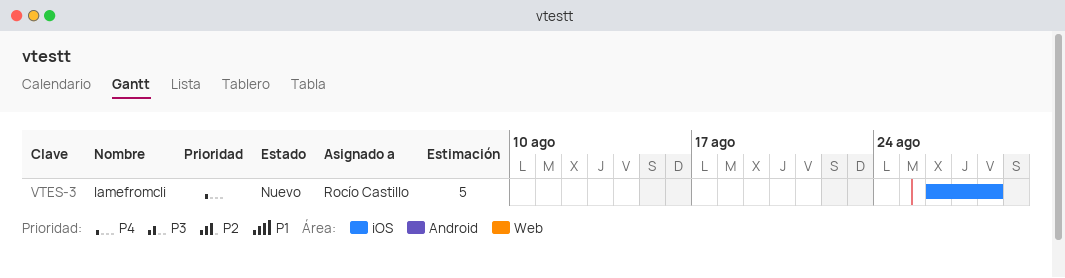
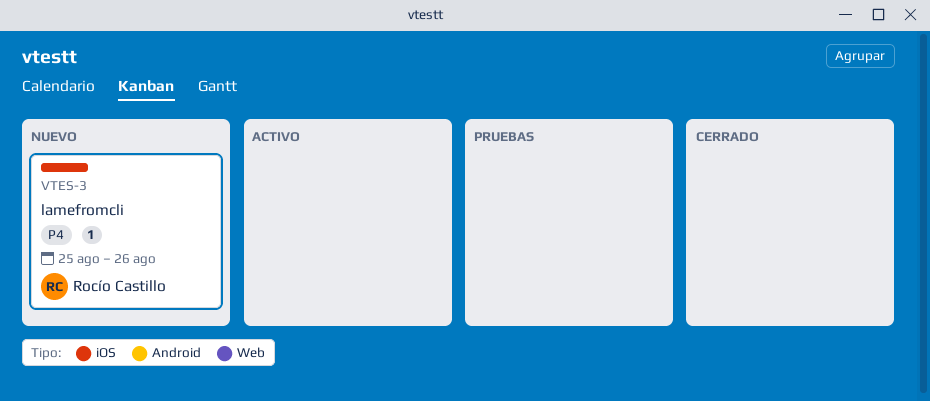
VTES-3, estimate: 5 -> 1
VTES-3, start: Aug 26 -> Aug 25
VTES-3, due: Aug 28 -> Aug 26

